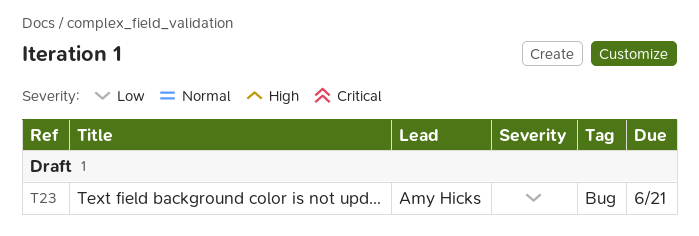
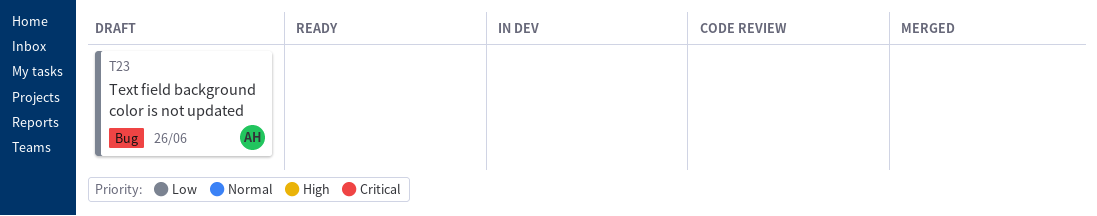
T23, due: Jun 21 -> Jun 26

